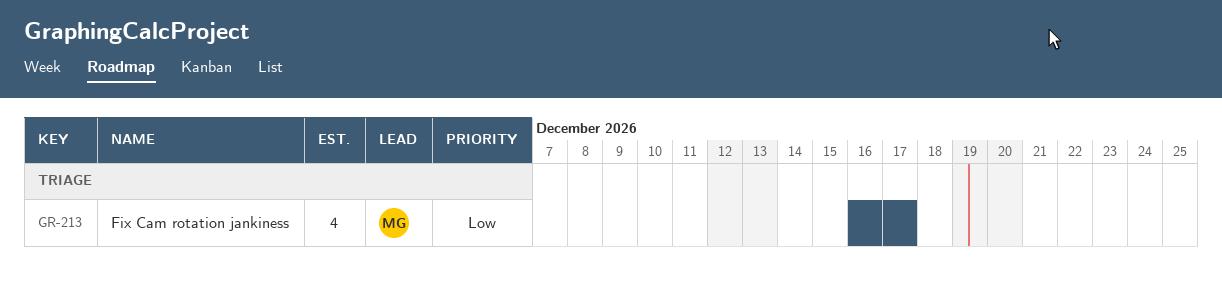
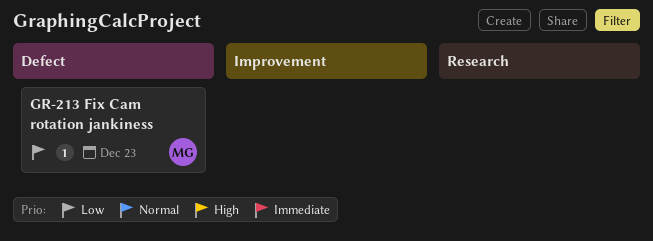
GR-213, estimate: 4 -> 1
GR-213, due: Dec 17 -> Dec 23

